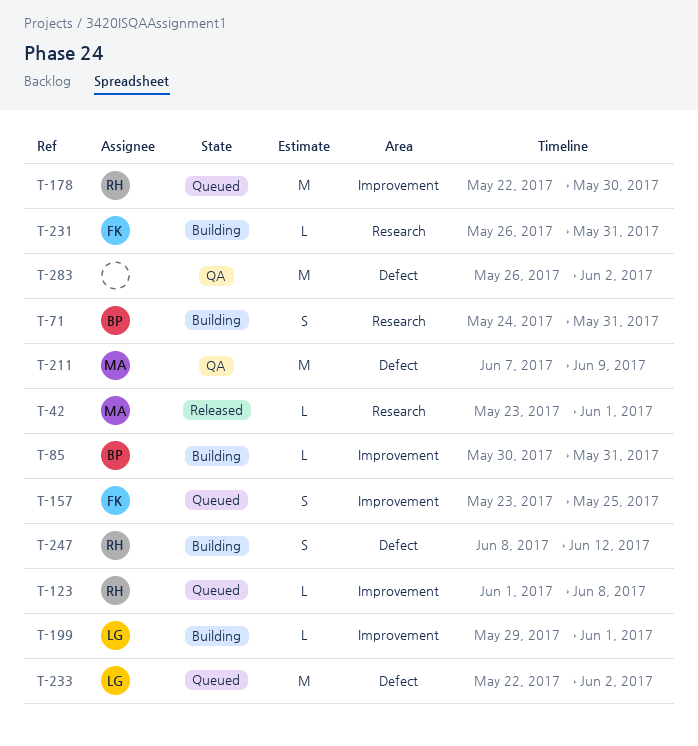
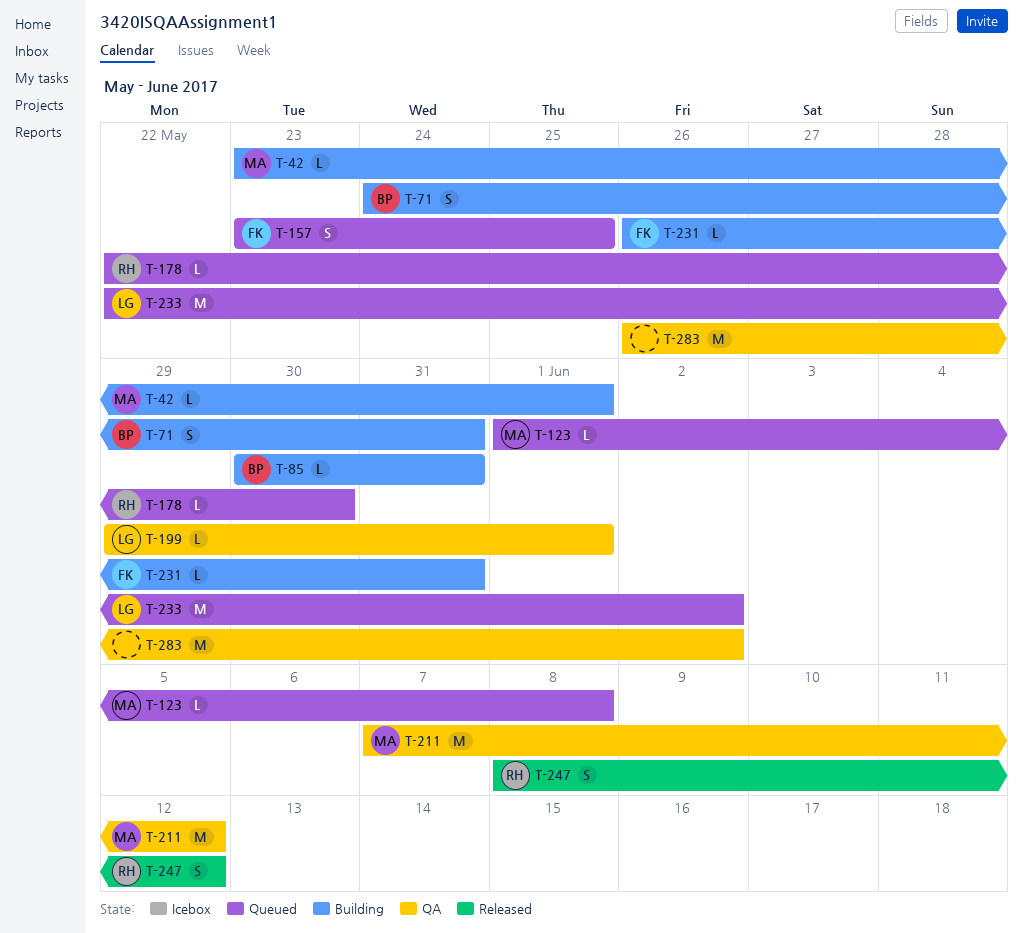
T-42, status: Released -> Building
T-123, owner: RH -> MA
T-178, estimate: M -> L
T-199, status: Building -> QA
T-211, due: Jun 9 -> Jun 12
T-247, status: Building -> Released

